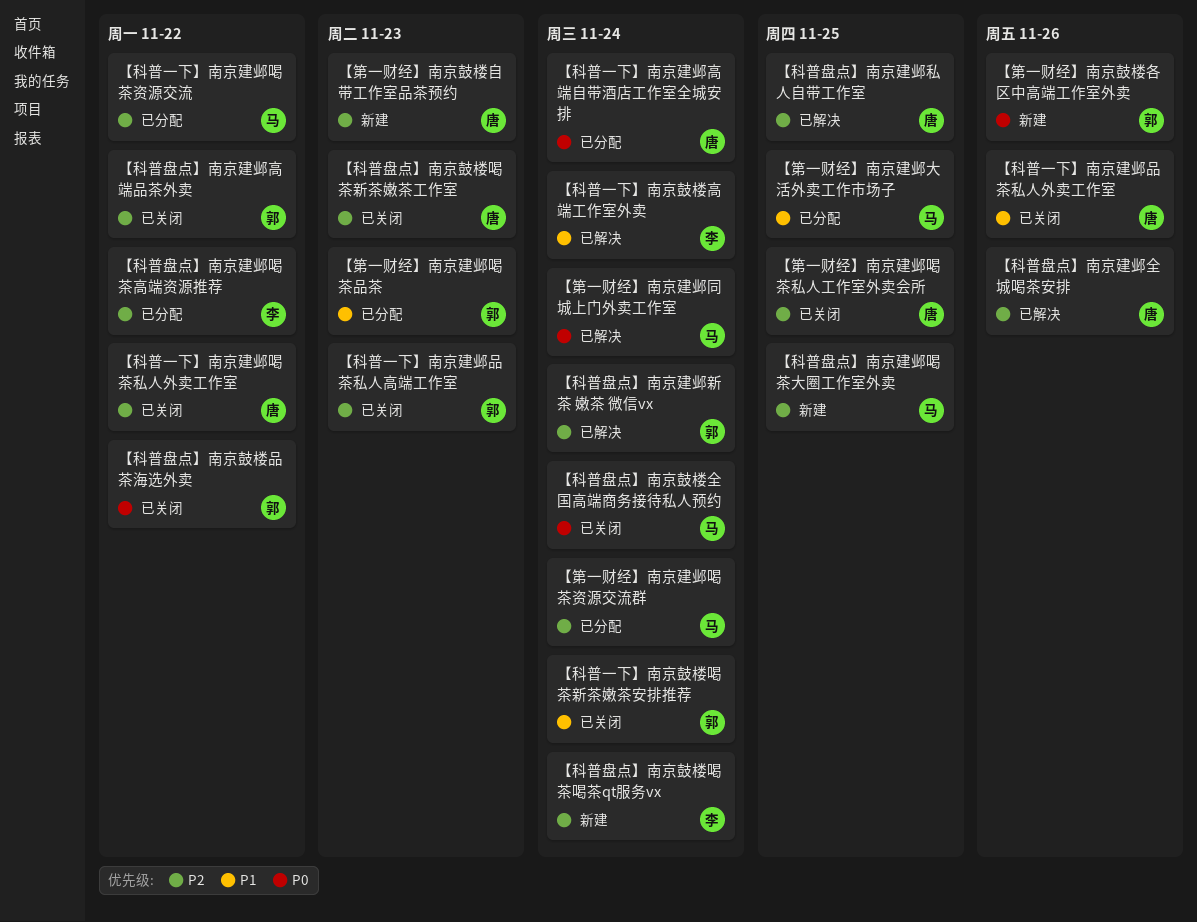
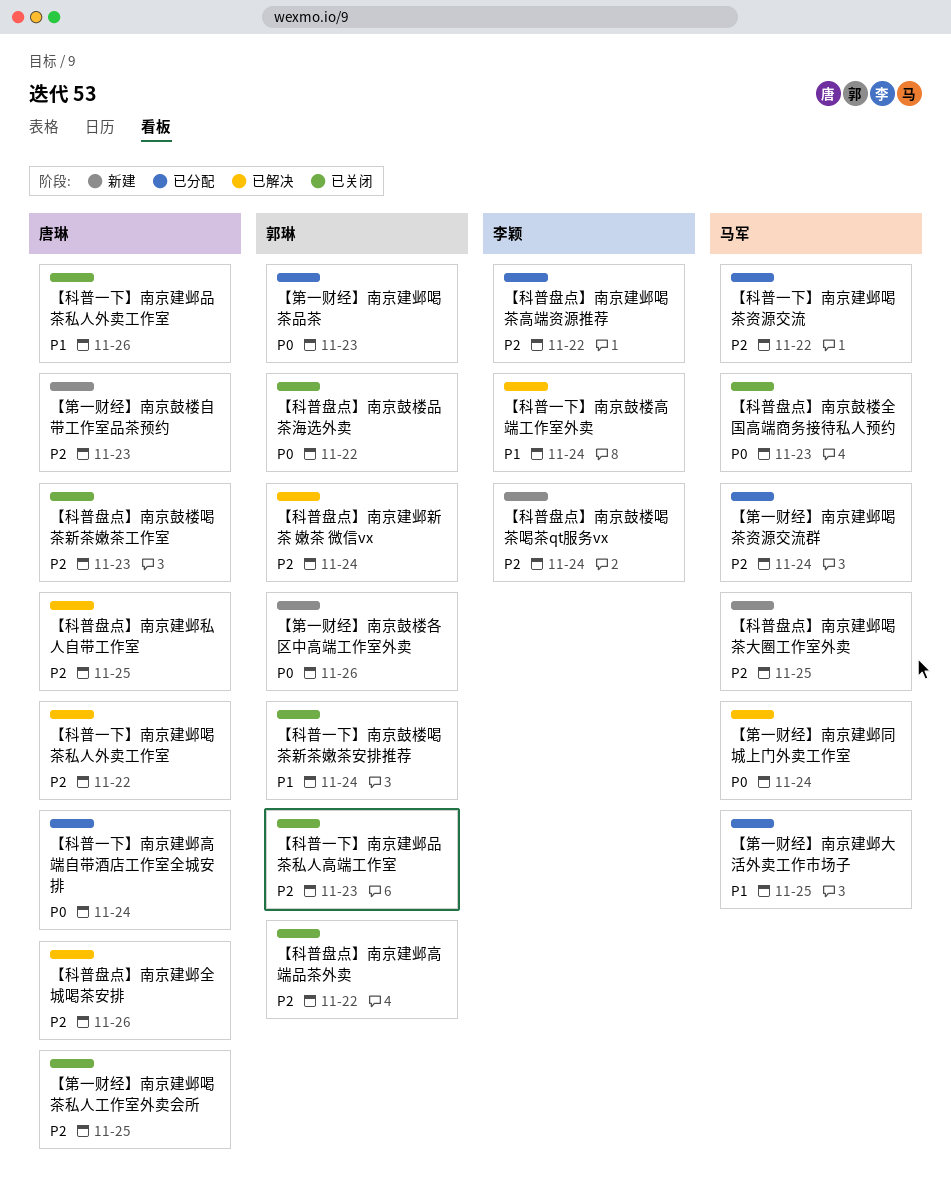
【科普一下】南京建邺喝茶私人外卖工作室, status: 已关闭 -> 已解决
【科普盘点】南京鼓楼全国高端商务接待私人预约, due: Nov 24 -> Nov 23
【第一财经】南京建邺喝茶品茶, priority: P1 -> P0

